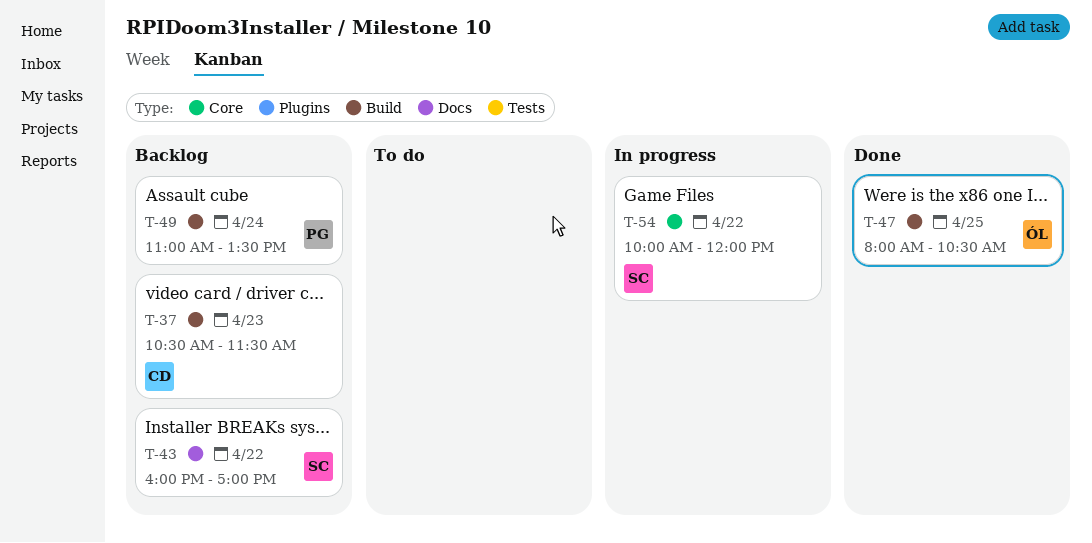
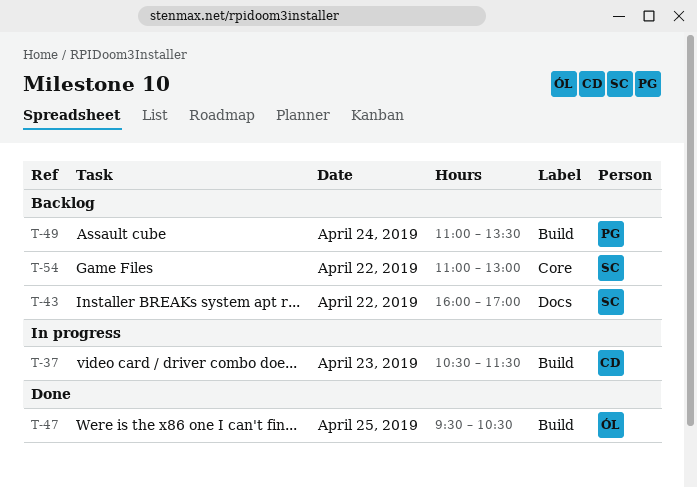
T-37, status: Backlog -> In progress
T-47, begins: 08:00 -> 09:30
T-54, status: In progress -> Backlog
T-54, begins: 10:00 -> 11:00
T-54, ends: 12:00 -> 13:00

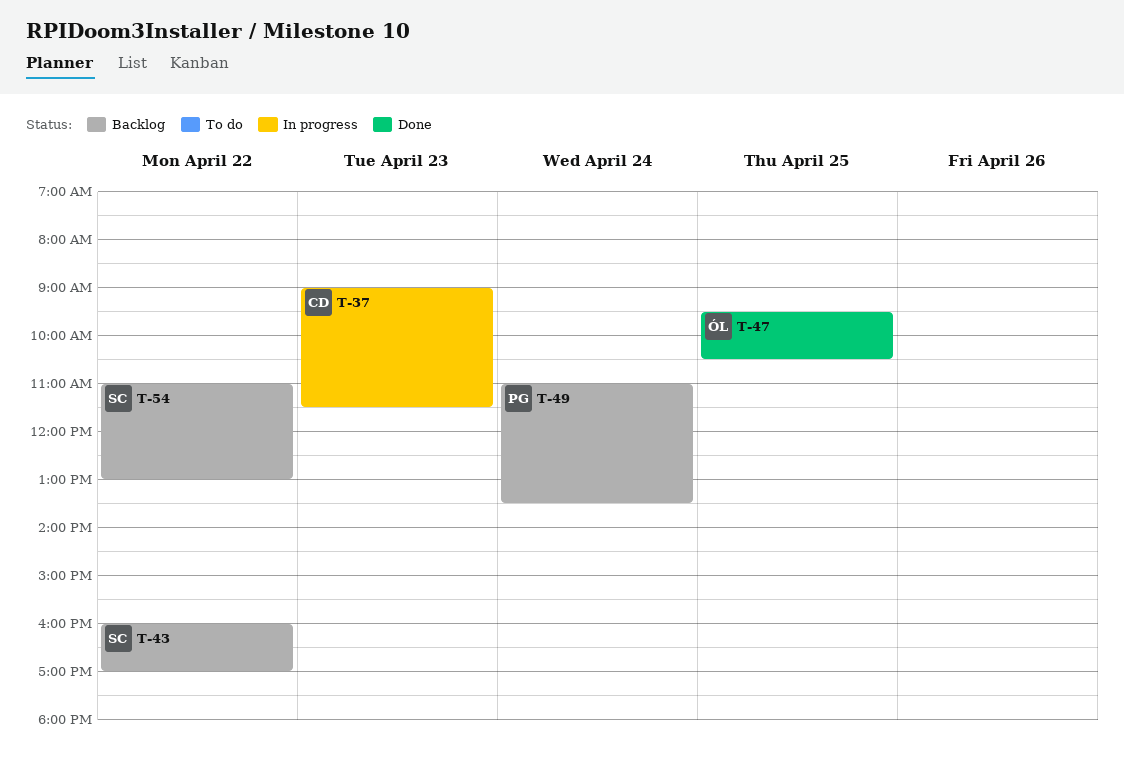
T-37, begins: 10:30 -> 09:00

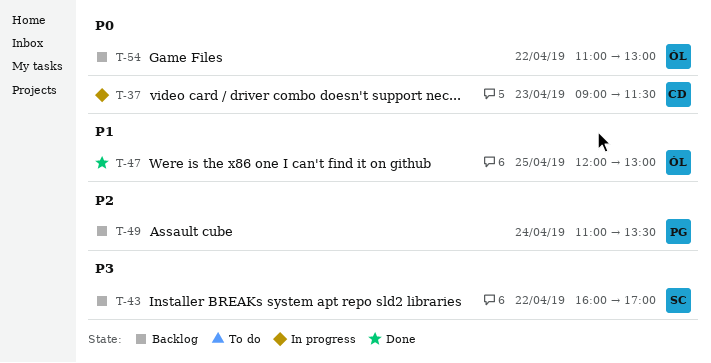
T-47, begins: 09:30 -> 12:00
T-47, ends: 10:30 -> 13:00
T-54, owner: SC -> ÓL

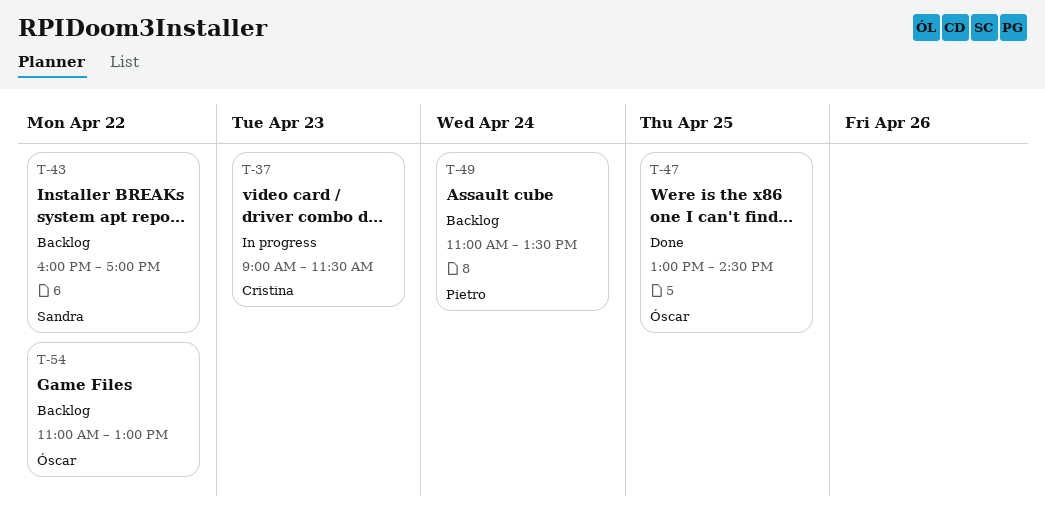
T-47, begins: 12:00 -> 13:00
T-47, ends: 13:00 -> 14:30

